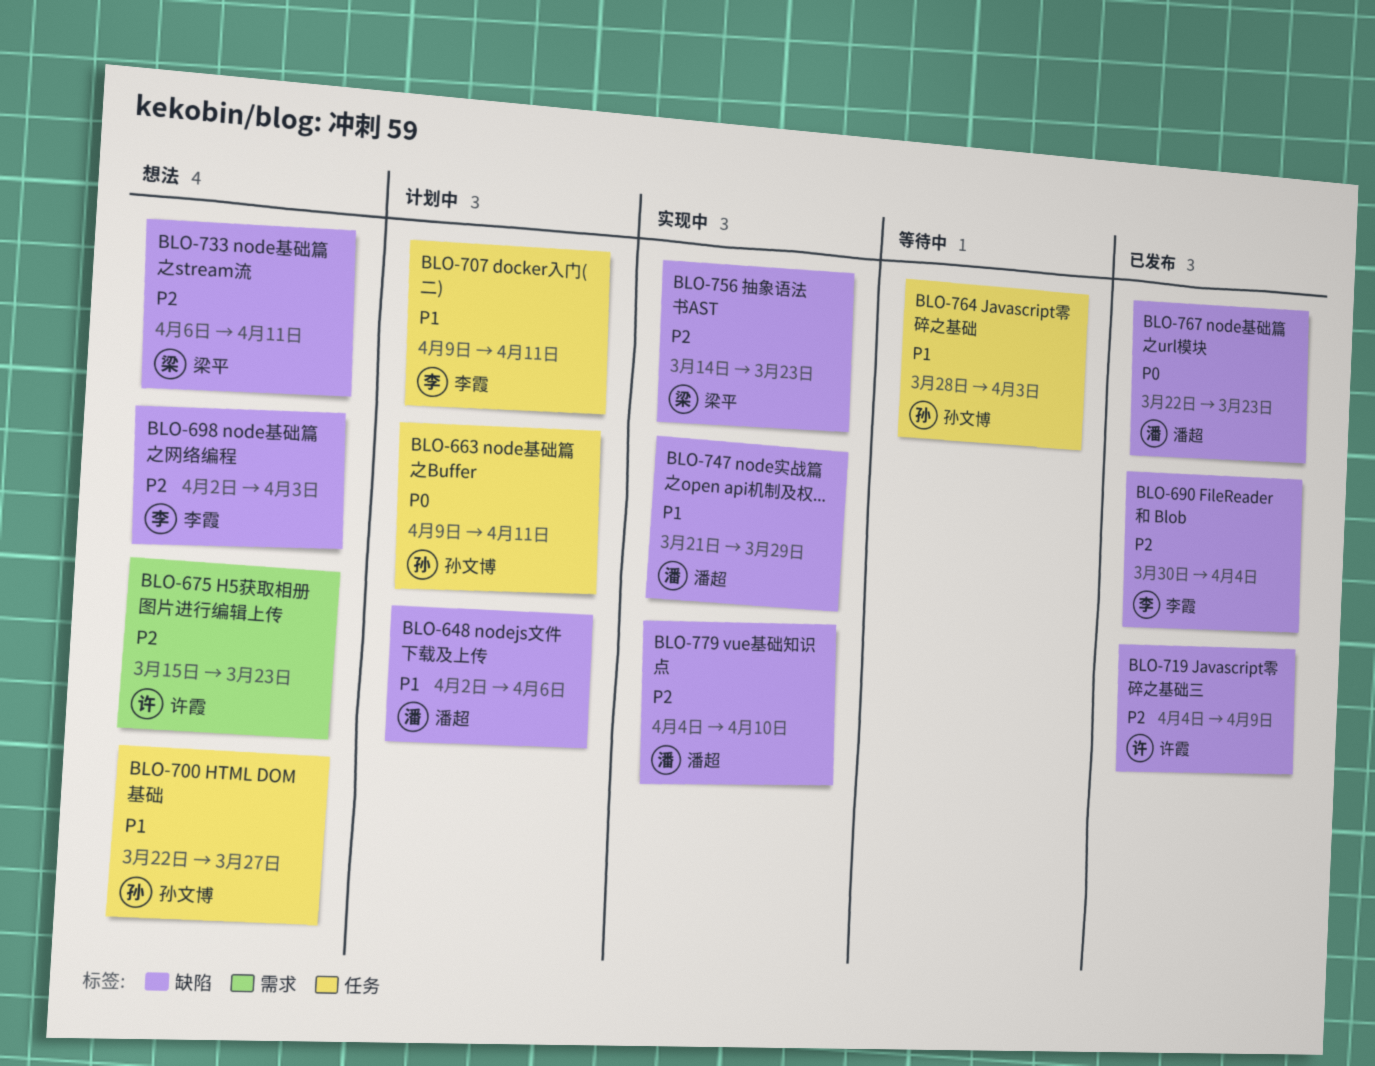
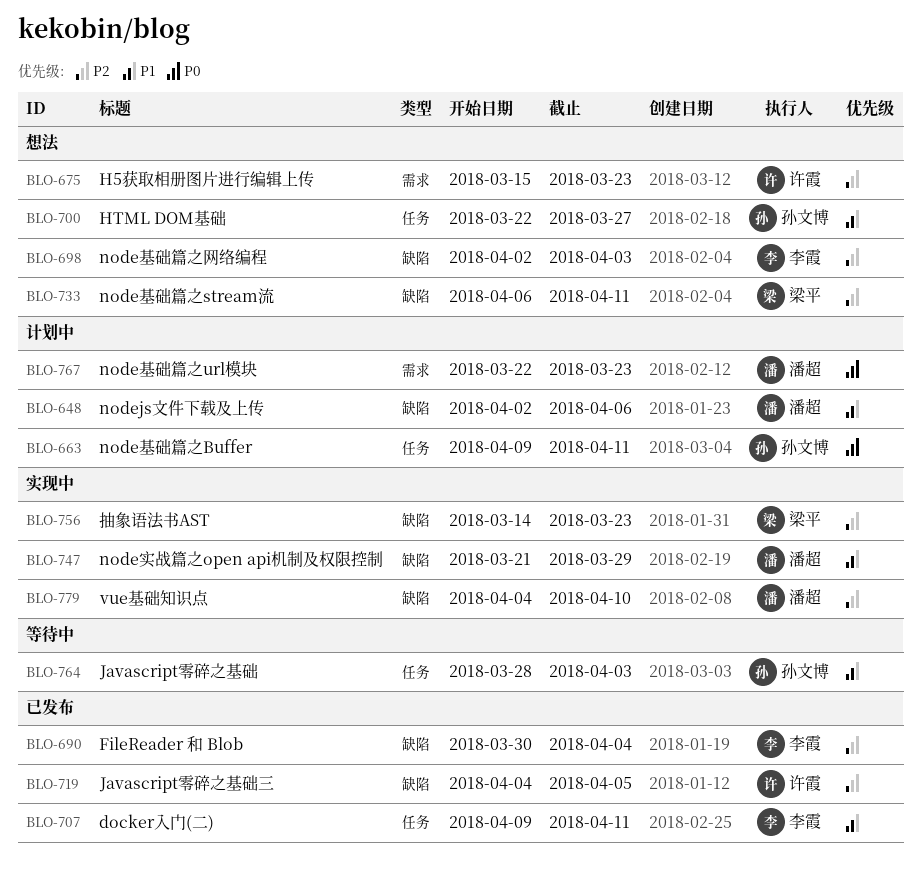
BLO-707, status: 计划中 -> 已发布
BLO-719, due: Apr 9 -> Apr 5
BLO-767, status: 已发布 -> 计划中
BLO-767, label: 缺陷 -> 需求

